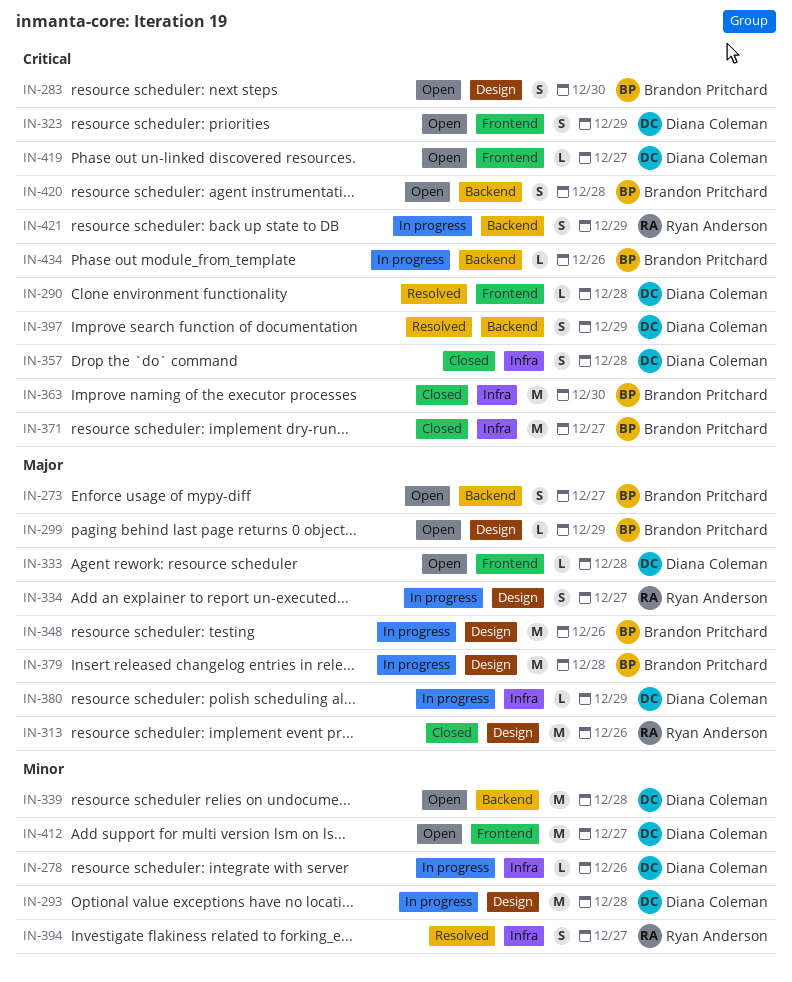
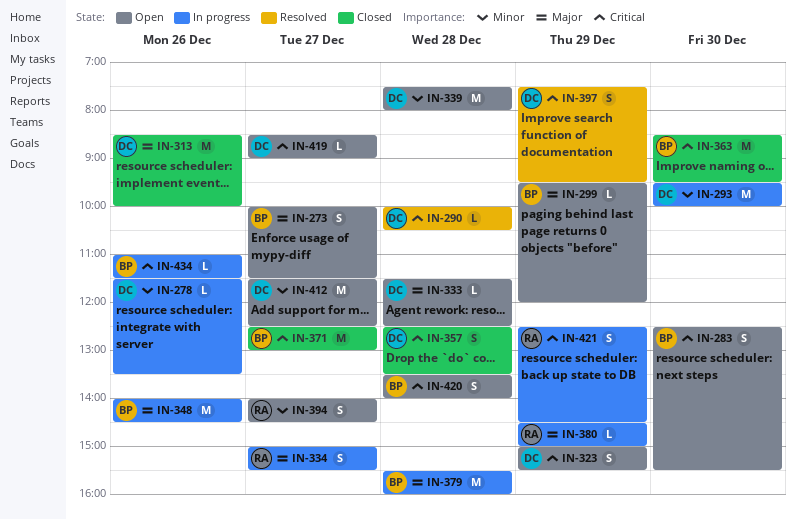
IN-293, day: Dec 28 -> Dec 30
IN-313, owner: Ryan Anderson -> Diana Coleman
IN-380, owner: Diana Coleman -> Ryan Anderson
IN-394, status: Resolved -> Open

